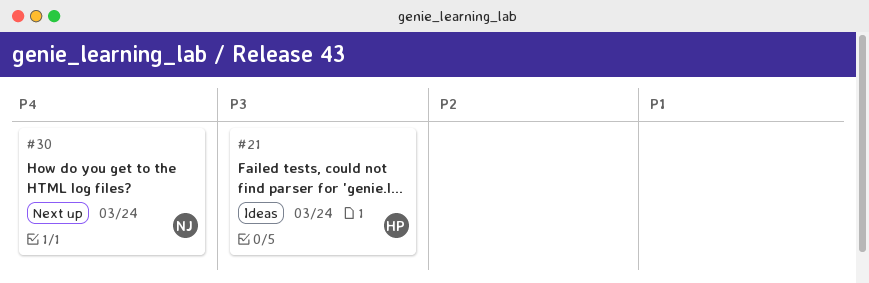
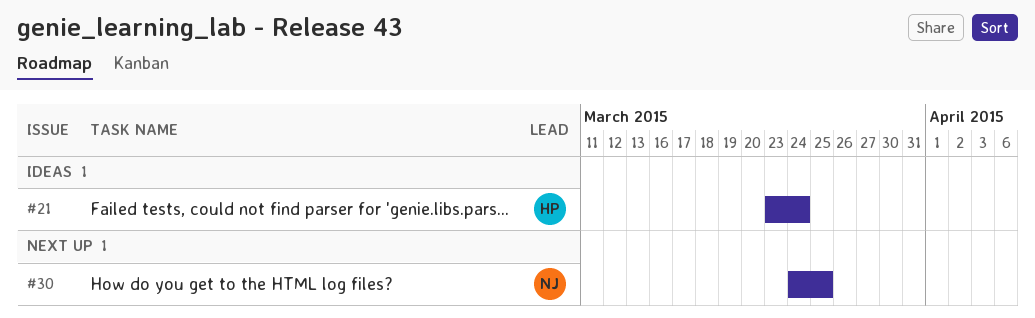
#30, due: Mar 24 -> Mar 25

